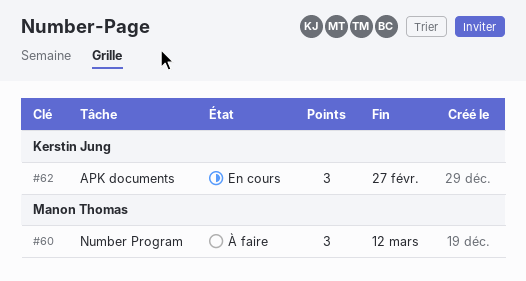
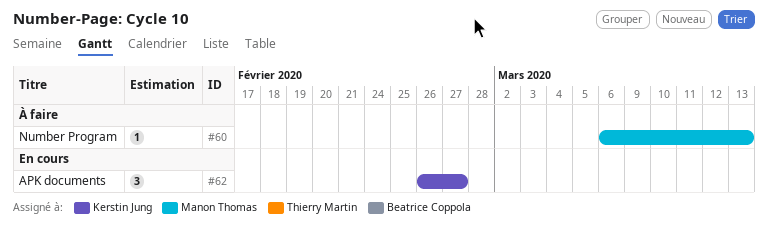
#60, estimate: 3 -> 1
#60, due: Mar 12 -> Mar 13

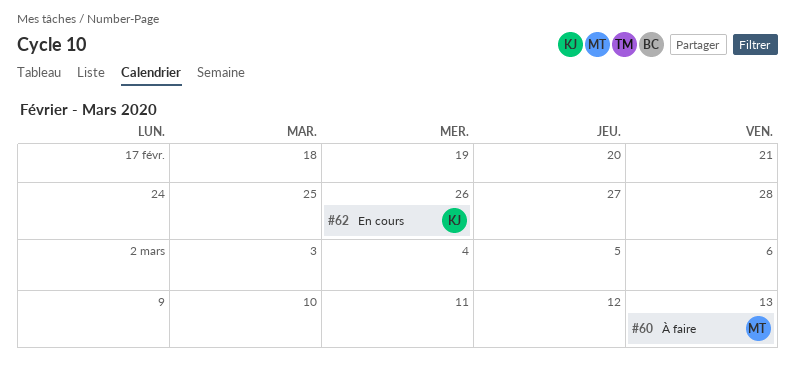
#62, due: Feb 27 -> Feb 26

